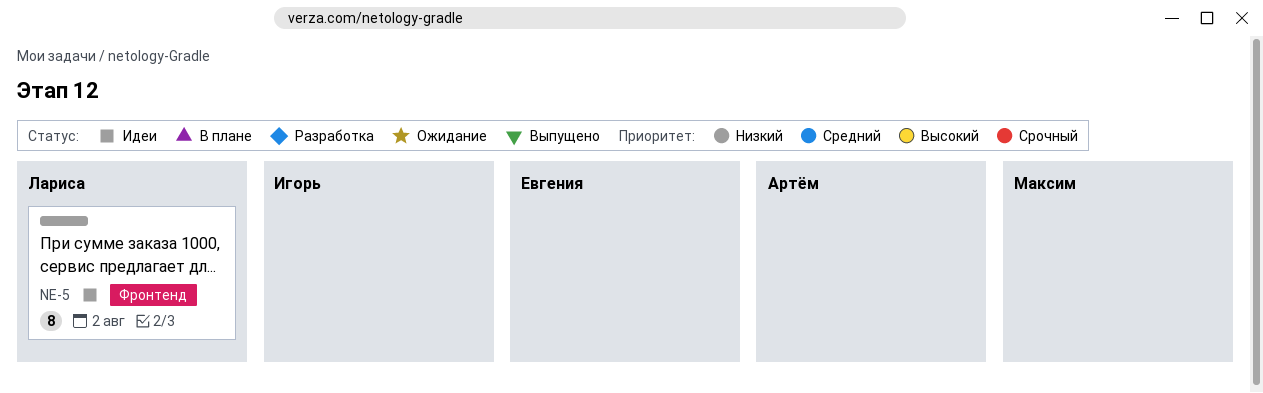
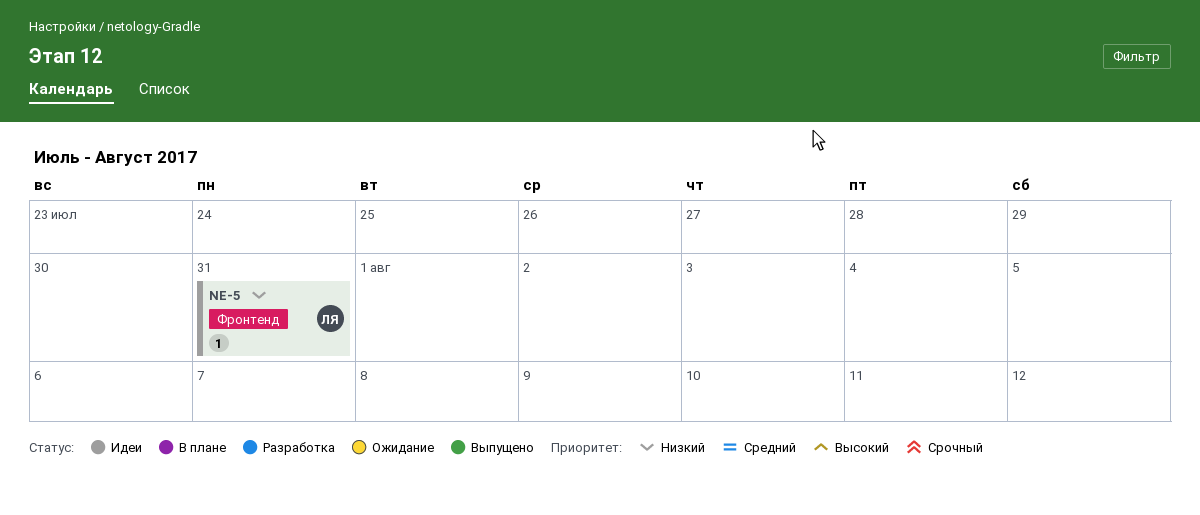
NE-5, estimate: 8 -> 1
NE-5, due: Aug 2 -> Jul 31

